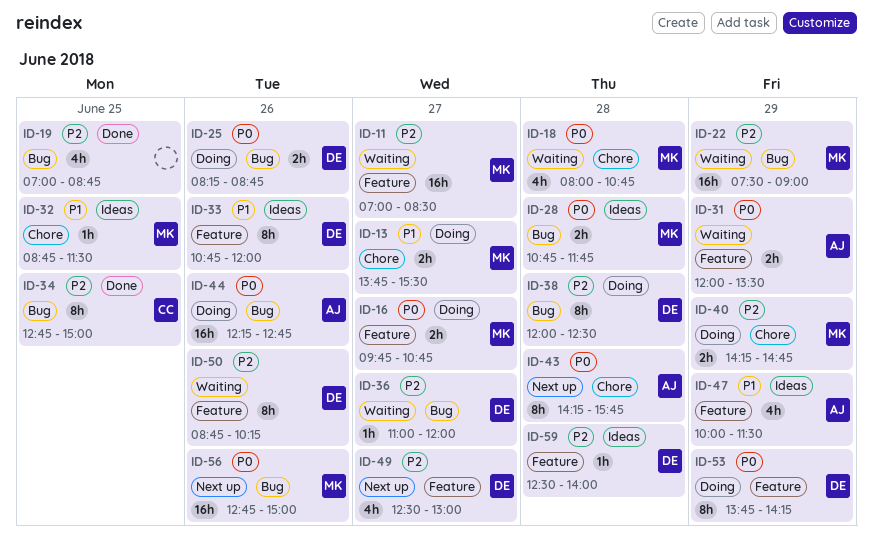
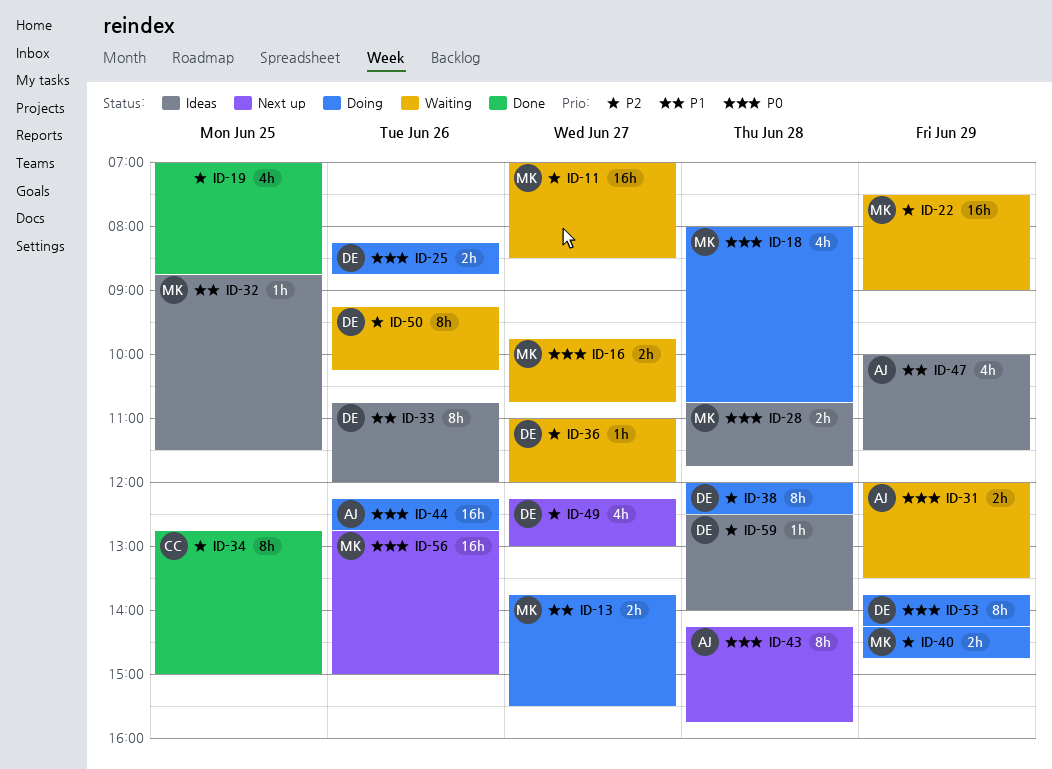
ID-16, status: Doing -> Waiting
ID-18, status: Waiting -> Doing
ID-49, begins: 12:30 -> 12:15
ID-50, begins: 08:45 -> 09:15

